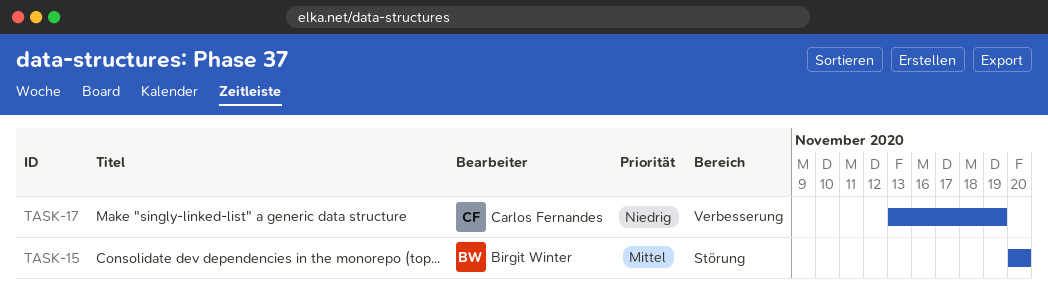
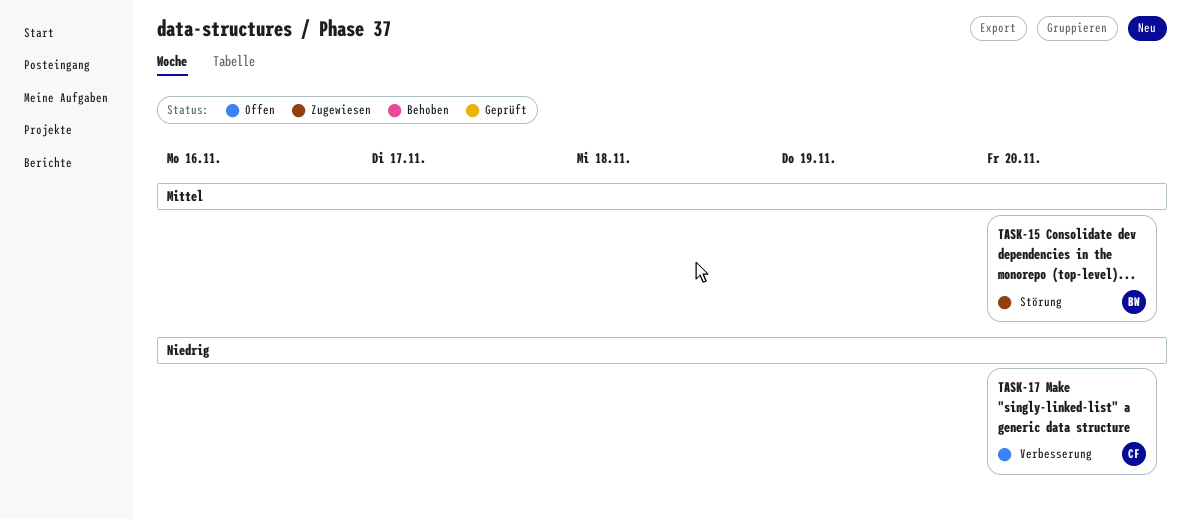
TASK-17, due: Nov 19 -> Nov 20

